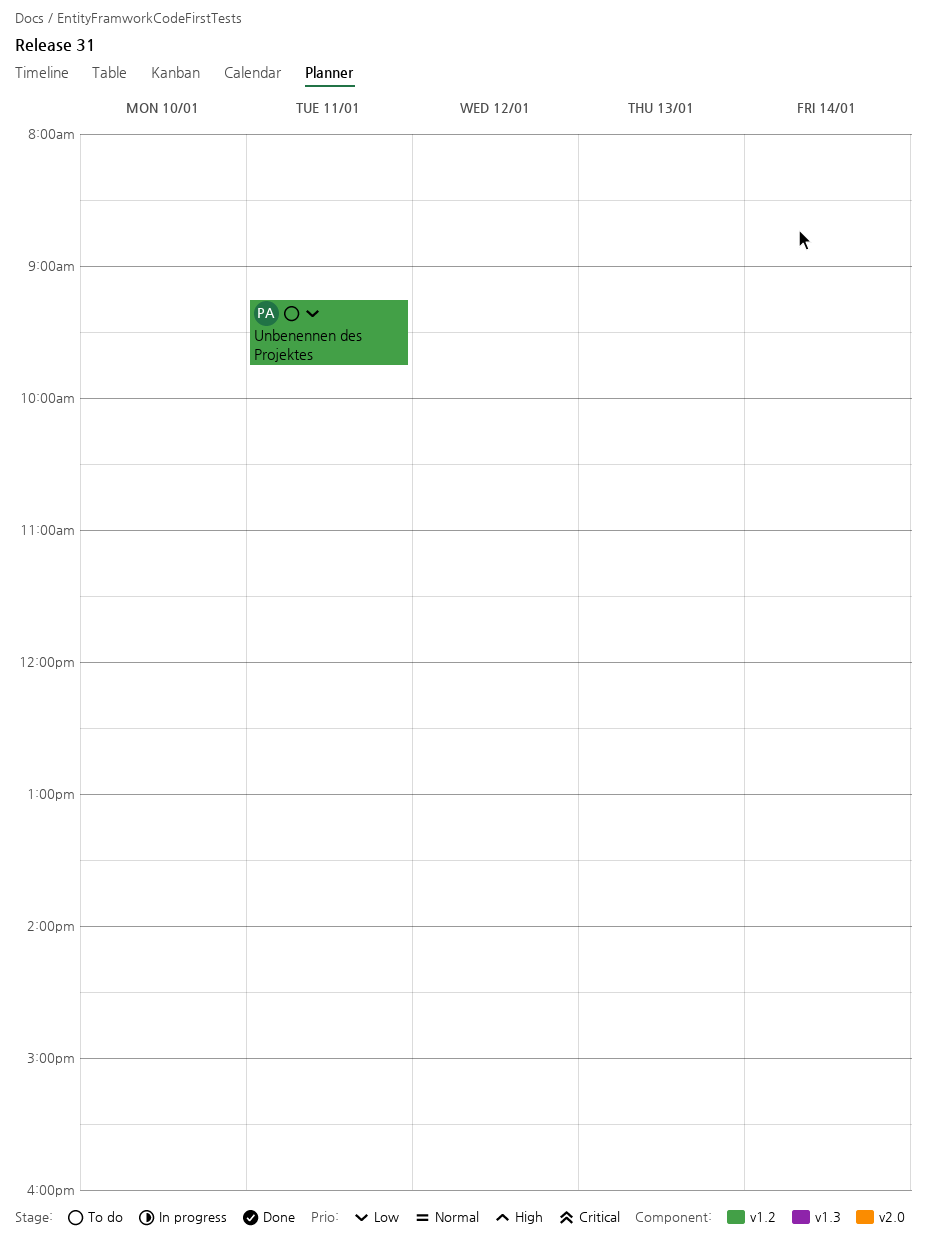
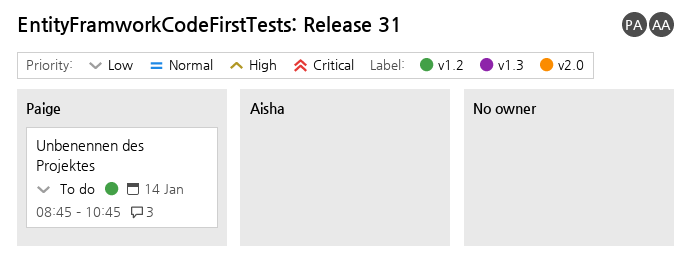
Unbenennen des Projektes, day: Jan 11 -> Jan 14
Unbenennen des Projektes, begins: 09:15 -> 08:45
Unbenennen des Projektes, ends: 09:45 -> 10:45

